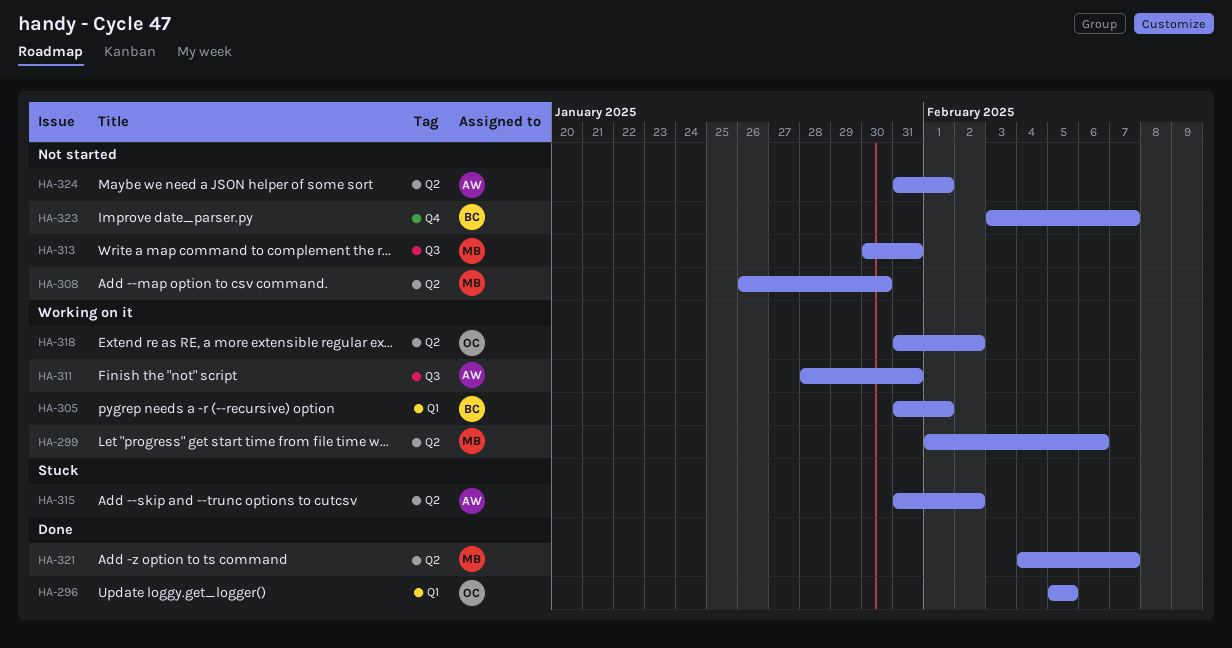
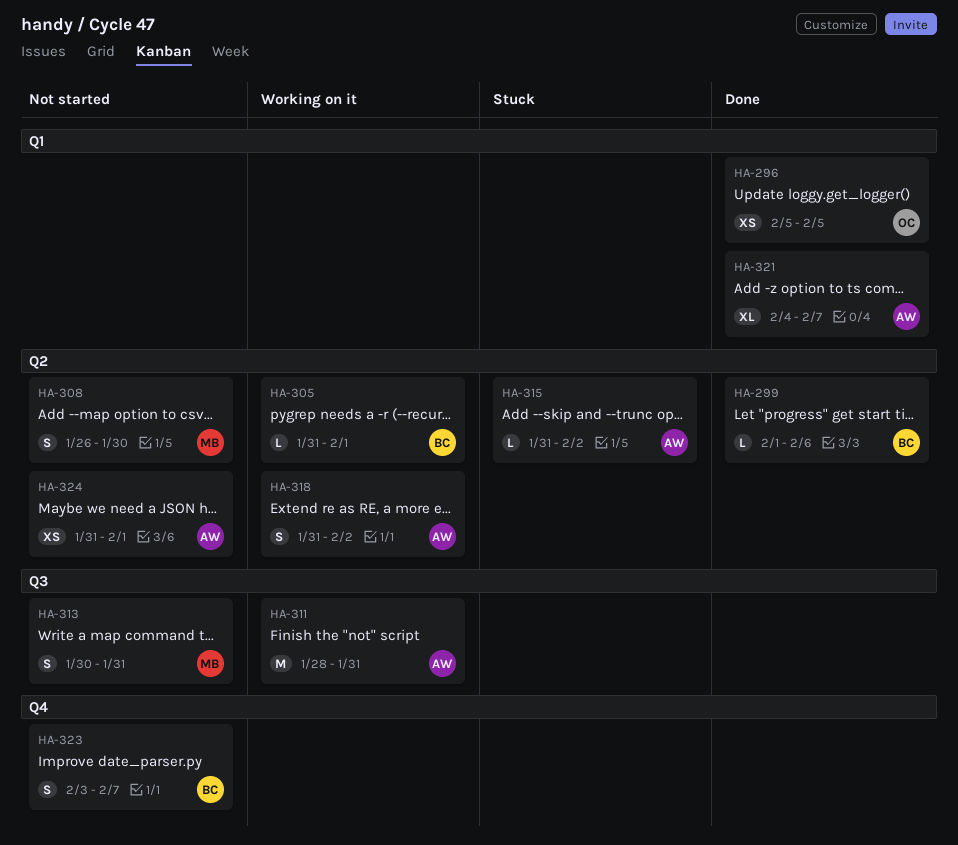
HA-299, status: Working on it -> Done
HA-299, owner: MB -> BC
HA-305, label: Q1 -> Q2
HA-318, owner: OC -> AW
HA-321, owner: MB -> AW
HA-321, label: Q2 -> Q1

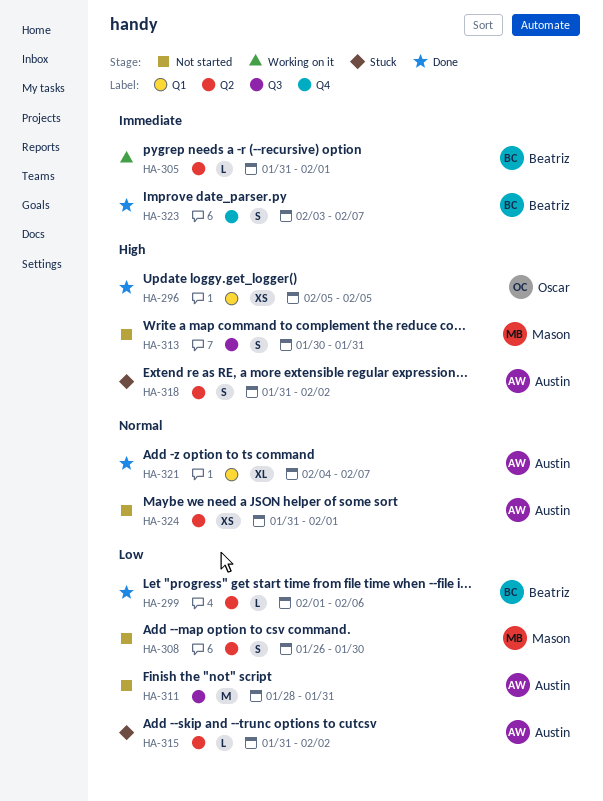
HA-311, status: Working on it -> Not started
HA-318, status: Working on it -> Stuck
HA-323, status: Not started -> Done

